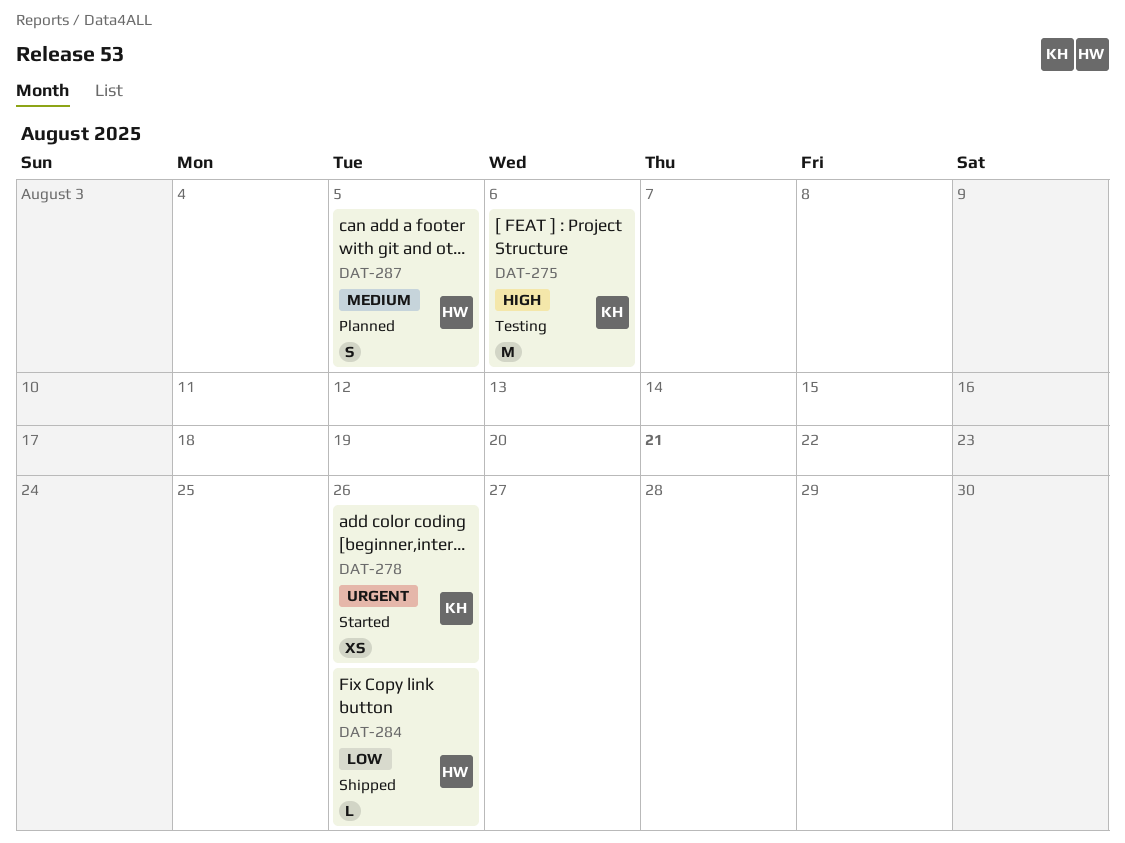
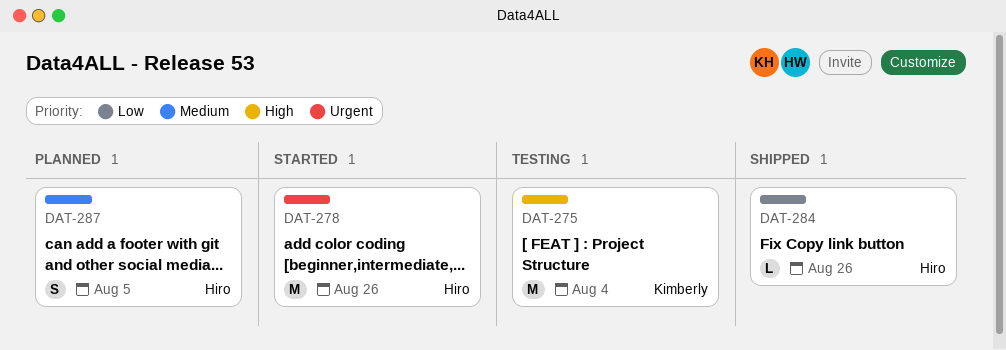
DAT-275, due: Aug 6 -> Aug 4
DAT-278, owner: Kimberly -> Hiro
DAT-278, estimate: XS -> M

